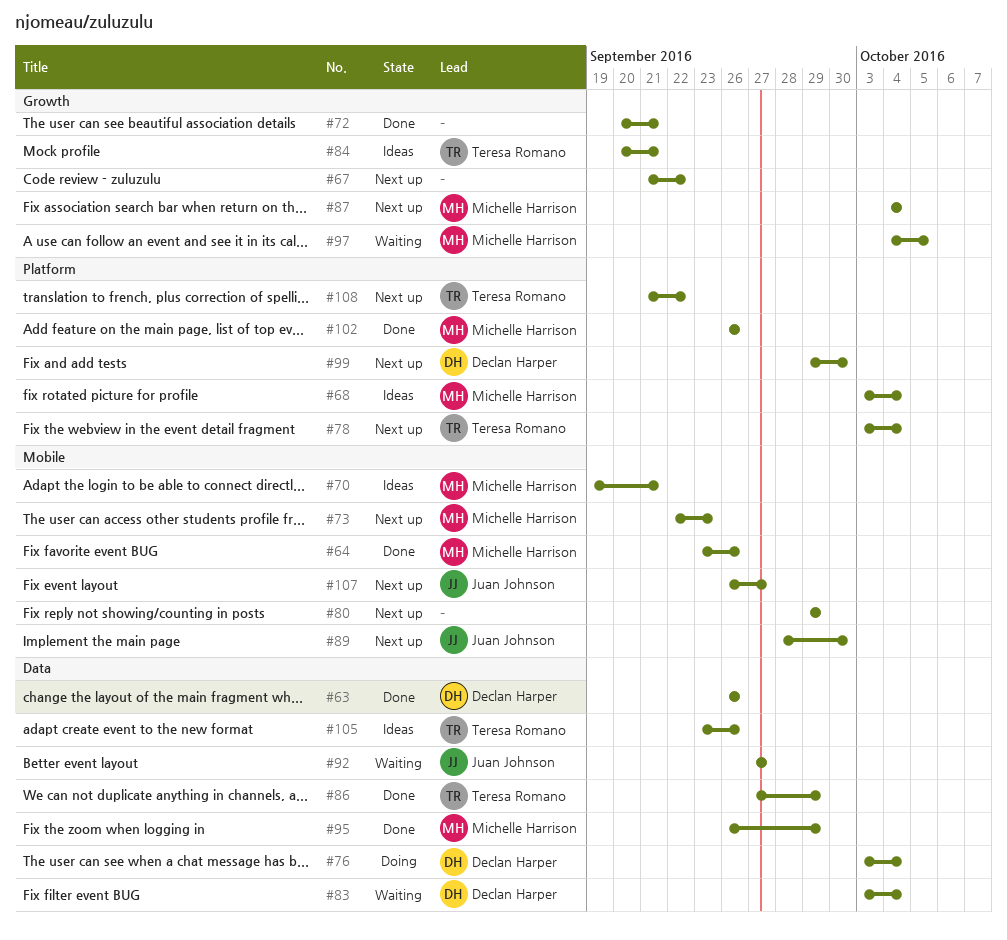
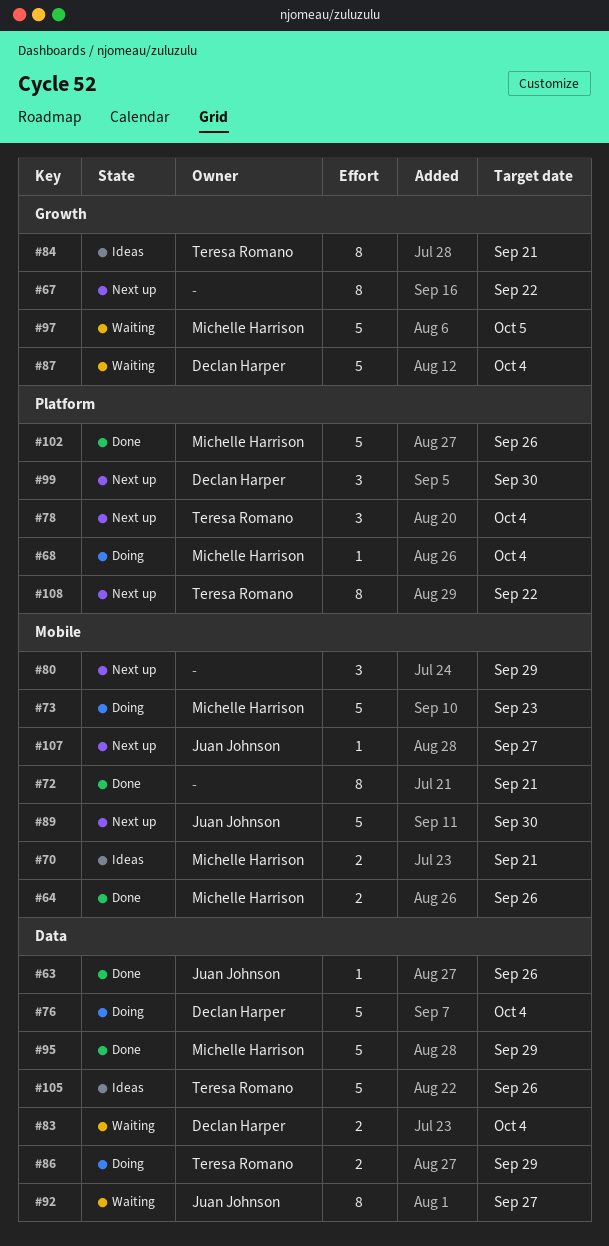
#63, owner: Declan Harper -> Juan Johnson
#68, status: Ideas -> Doing
#72, label: Growth -> Mobile
#73, status: Next up -> Doing
#86, status: Done -> Doing
#87, status: Next up -> Waiting
#87, owner: Michelle Harrison -> Declan Harper

